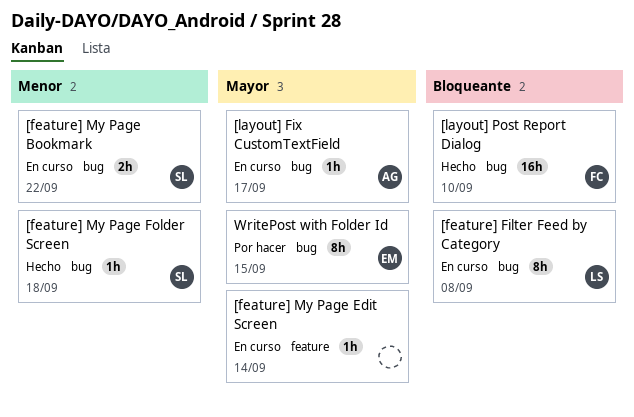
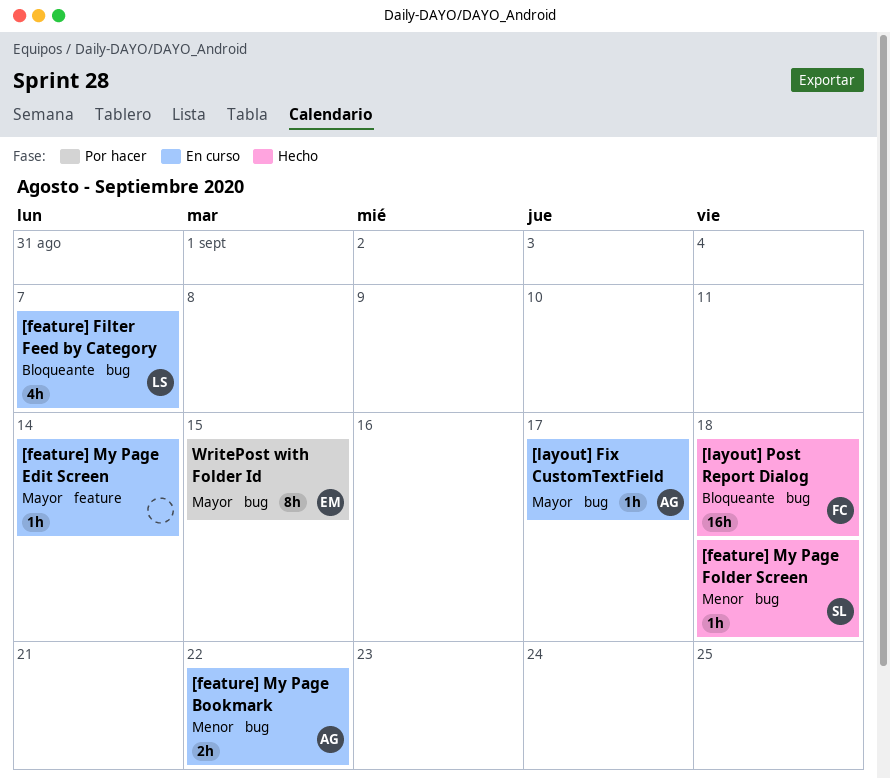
[feature] Filter Feed by Category, estimate: 8h -> 4h
[feature] Filter Feed by Category, due: Sep 8 -> Sep 7
[feature] My Page Bookmark, owner: SL -> AG
[layout] Post Report Dialog, due: Sep 10 -> Sep 18

